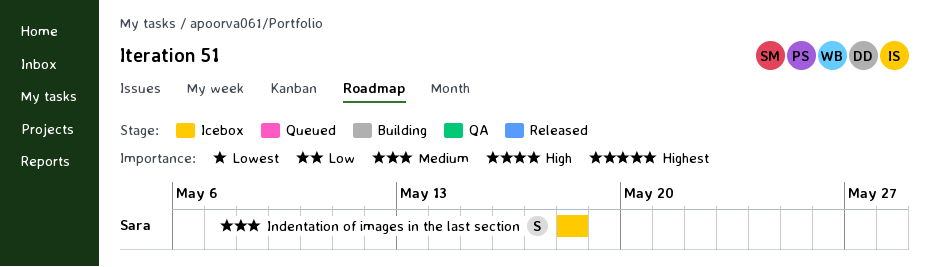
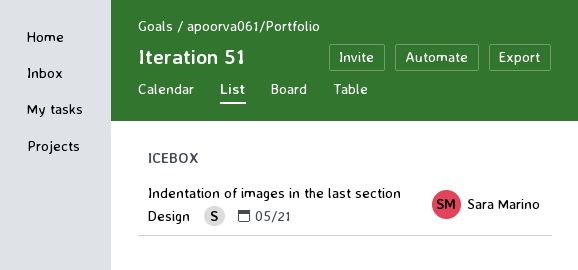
Indentation of images in the last section, due: May 18 -> May 21

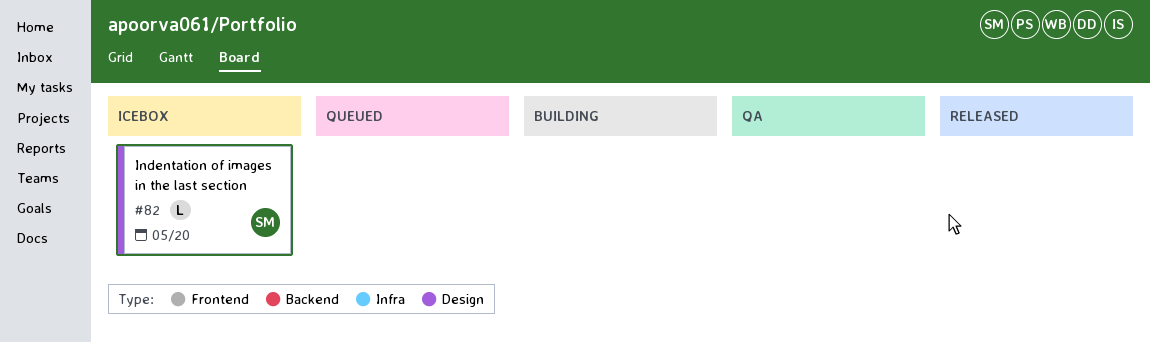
Indentation of images in the last section, estimate: S -> L
Indentation of images in the last section, due: May 21 -> May 20

